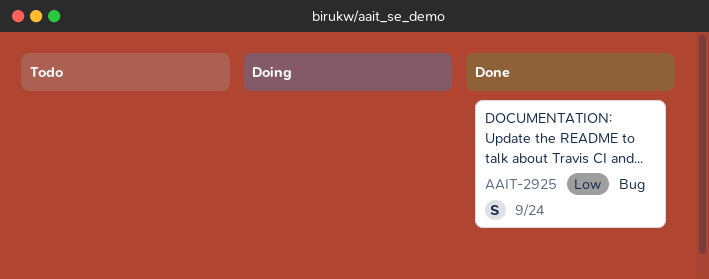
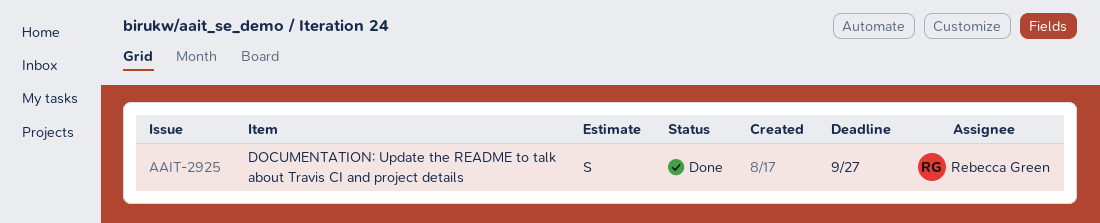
AAIT-2925, due: Sep 24 -> Sep 27

